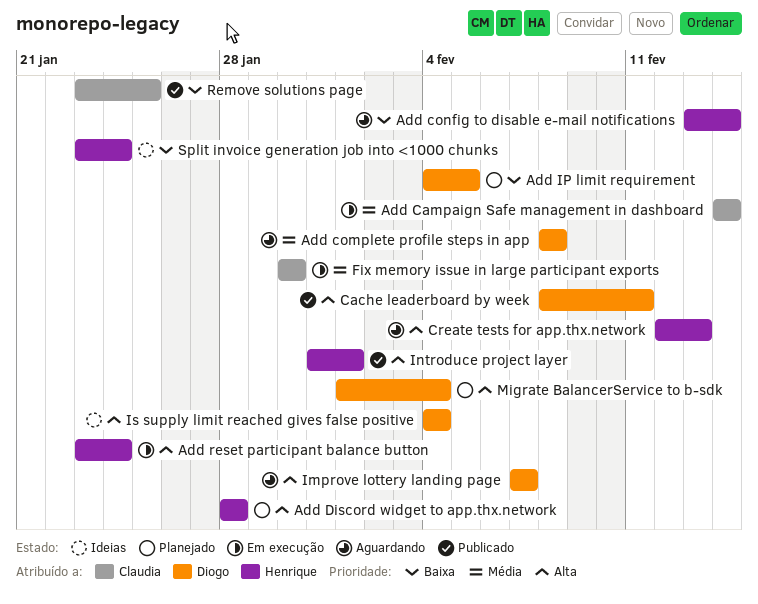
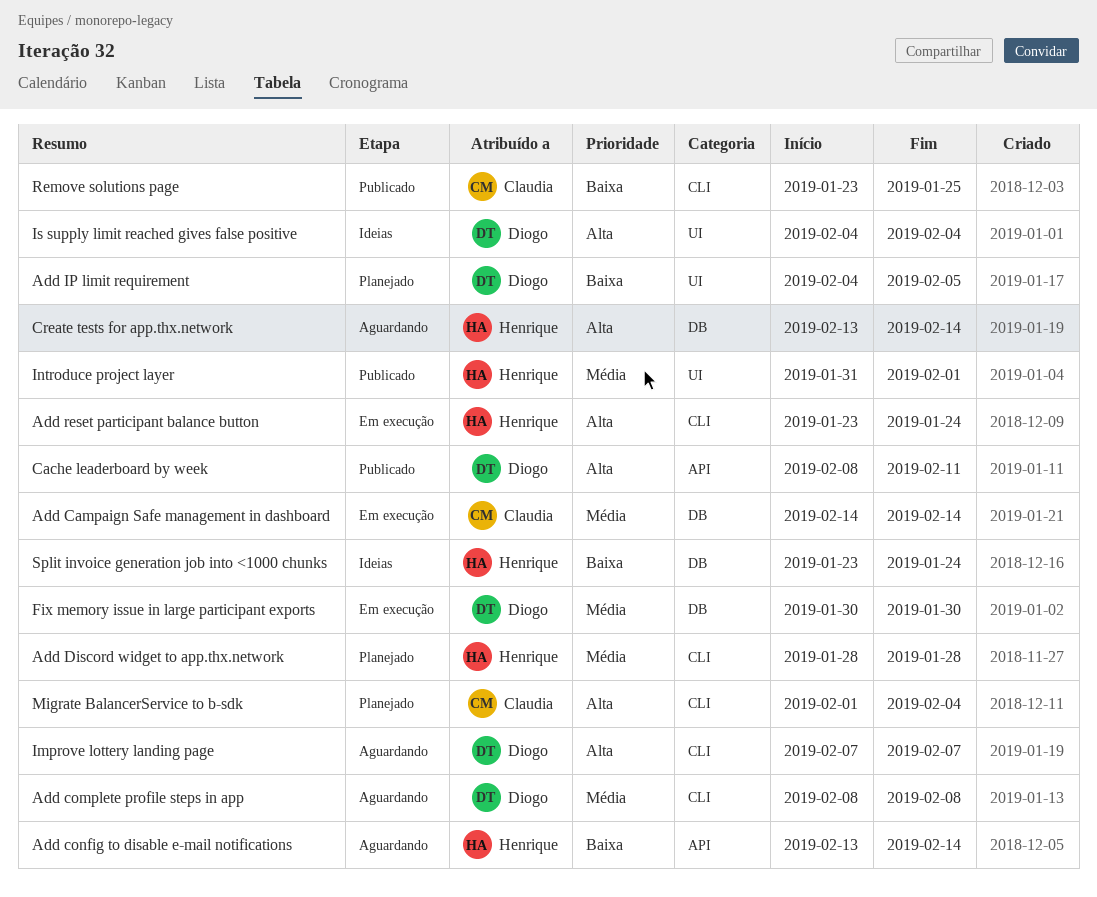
Add Discord widget to app.thx.network, priority: Alta -> Média
Create tests for app.thx.network, start: Feb 12 -> Feb 13
Create tests for app.thx.network, due: Feb 13 -> Feb 14
Fix memory issue in large participant exports, owner: Claudia -> Diogo
Introduce project layer, priority: Alta -> Média
Migrate BalancerService to b-sdk, owner: Diogo -> Claudia

